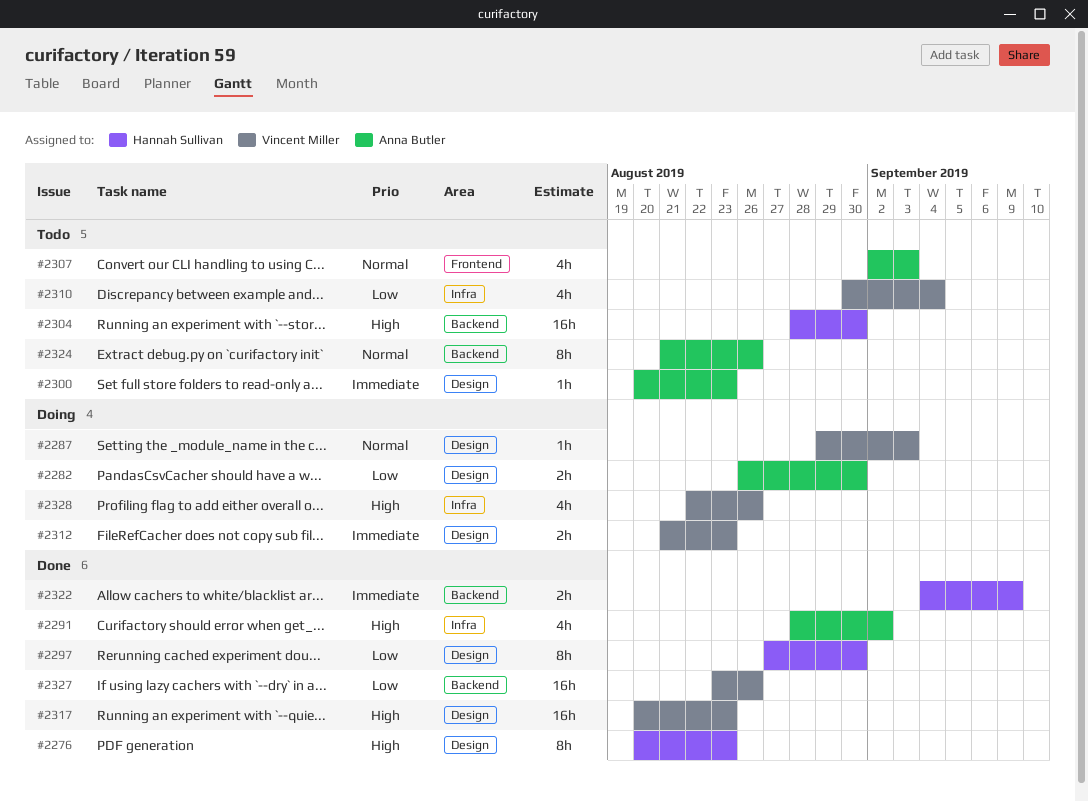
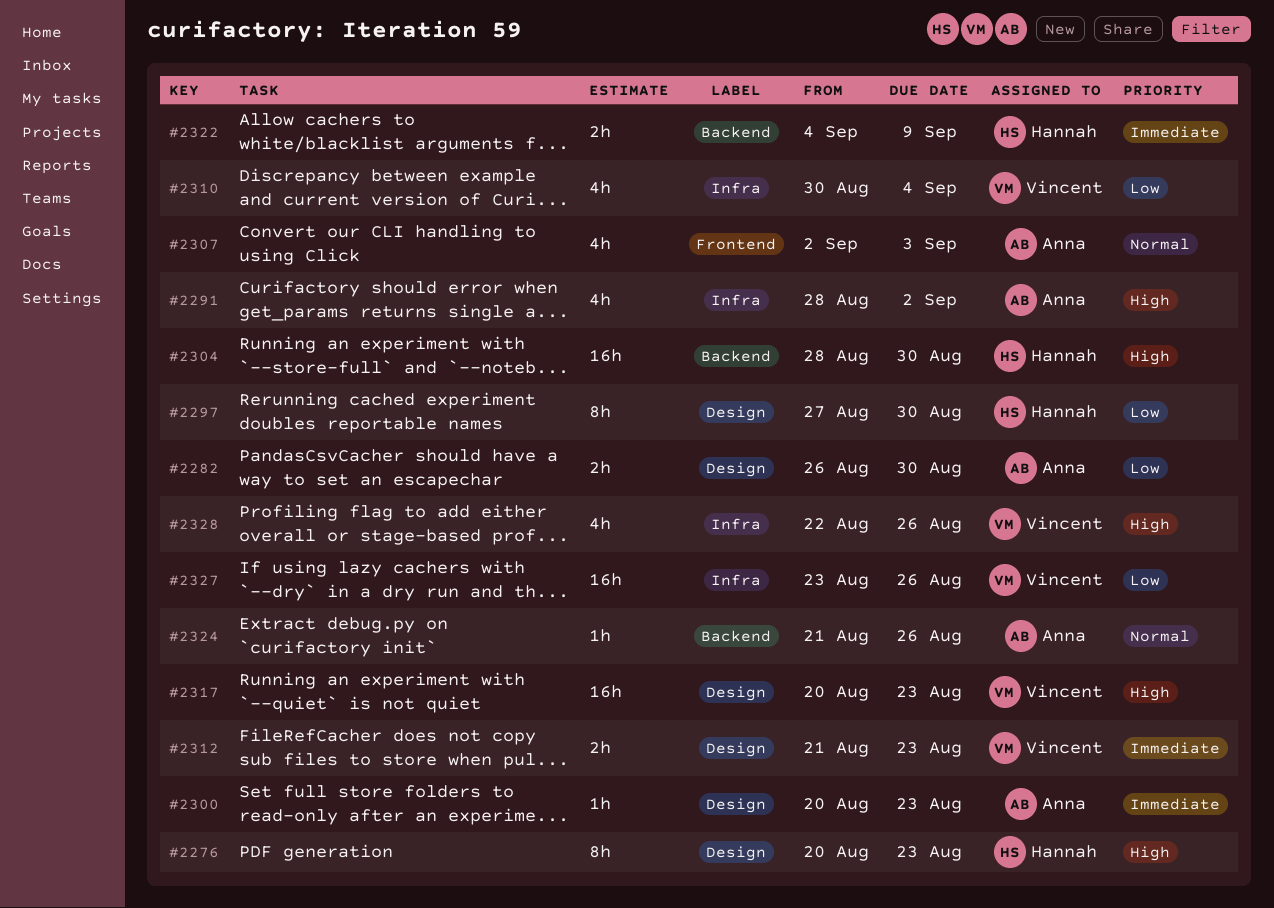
#2287: present -> none
#2324, estimate: 8h -> 1h
#2327, label: Backend -> Infra

